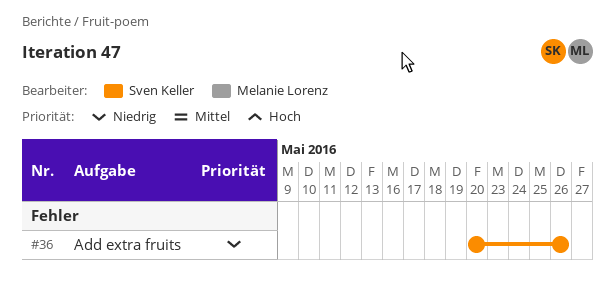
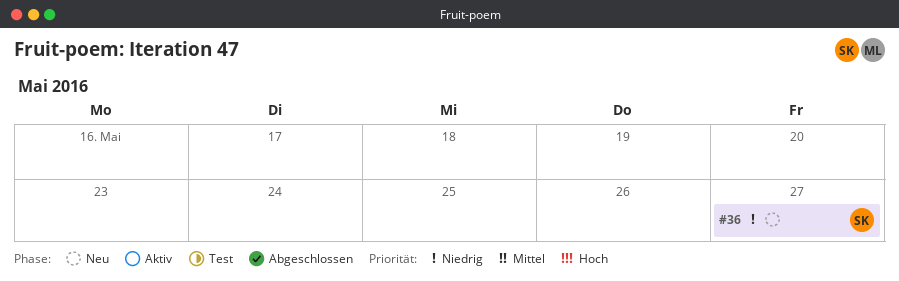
#36, due: May 26 -> May 27

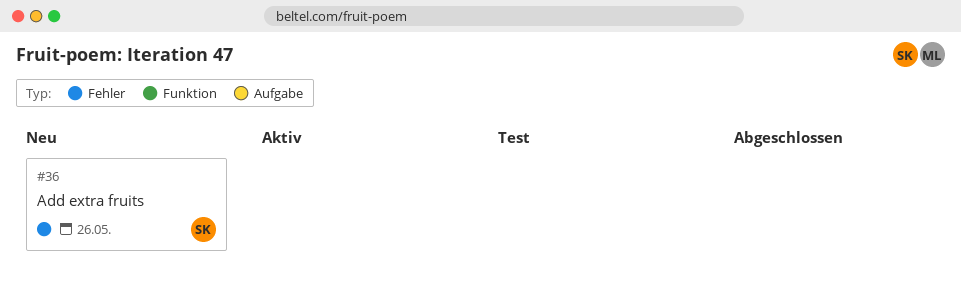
#36, due: May 27 -> May 26

